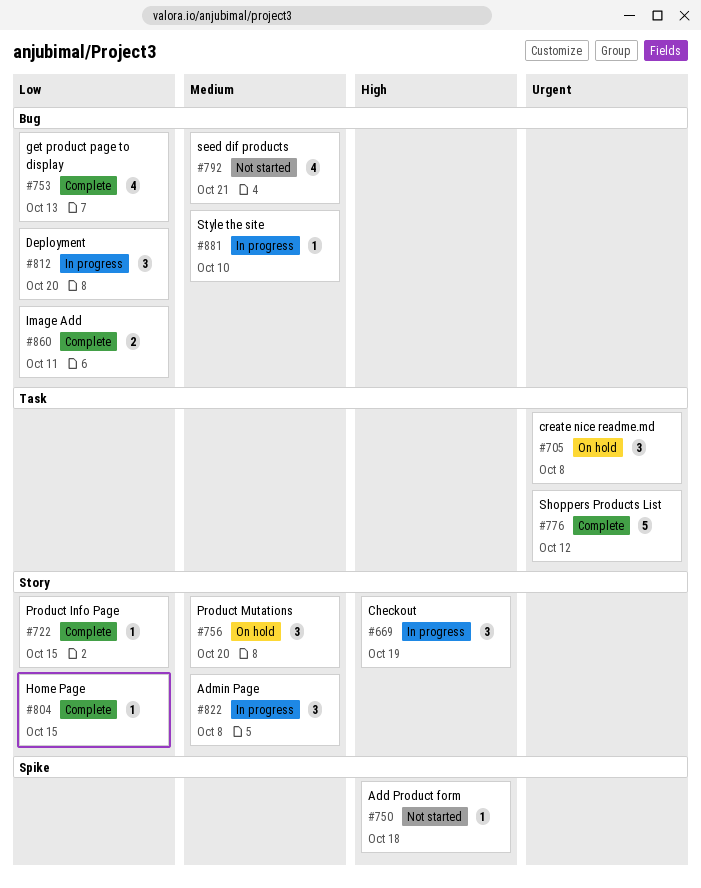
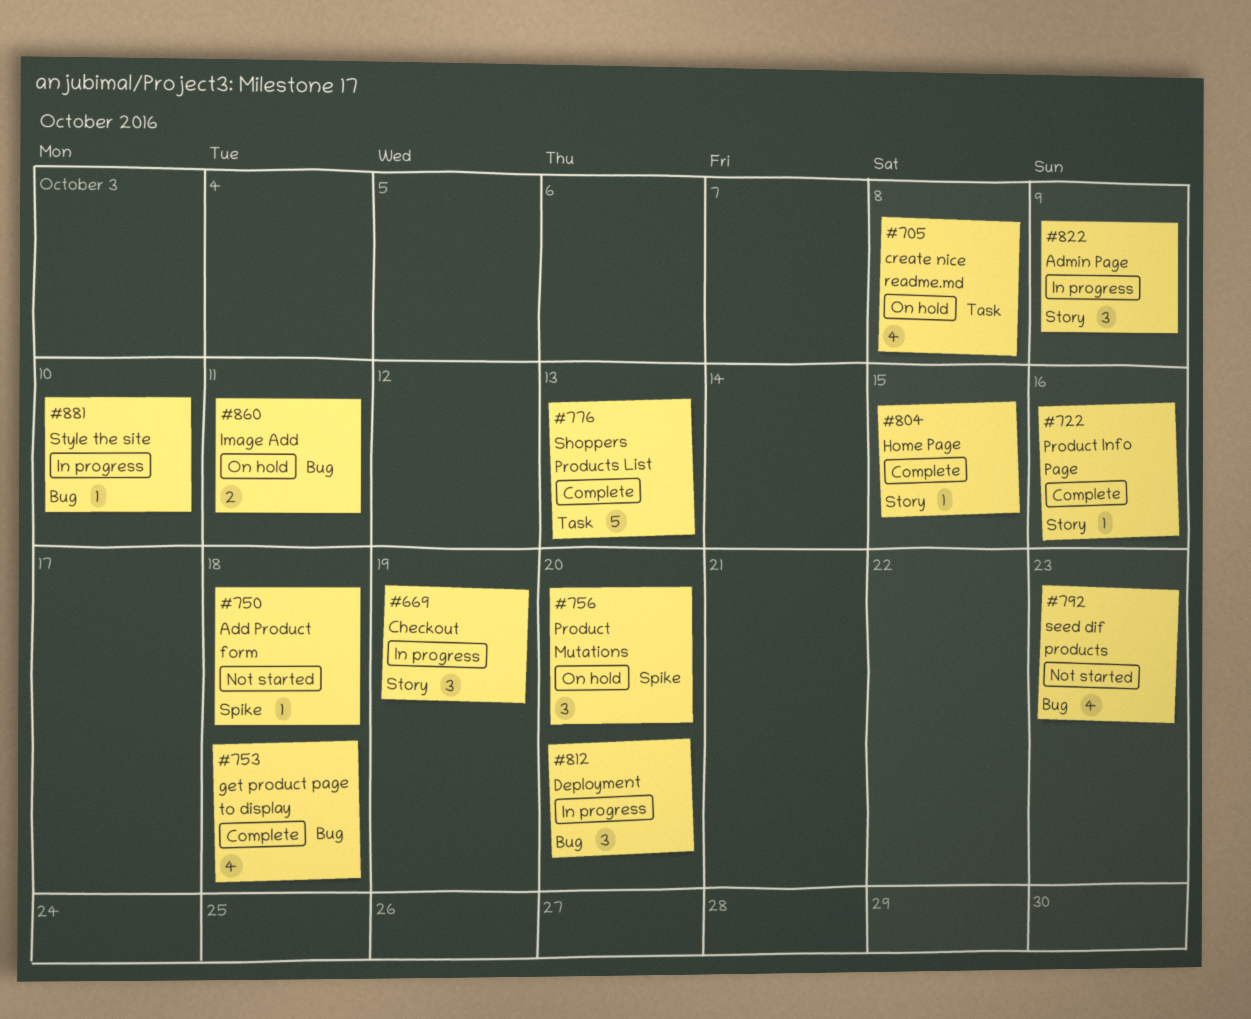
#705, estimate: 3 -> 4
#722, due: Oct 15 -> Oct 16
#753, due: Oct 13 -> Oct 18
#756, label: Story -> Spike
#776, due: Oct 12 -> Oct 13
#792, due: Oct 21 -> Oct 23
#822, due: Oct 8 -> Oct 9
#860, status: Complete -> On hold

